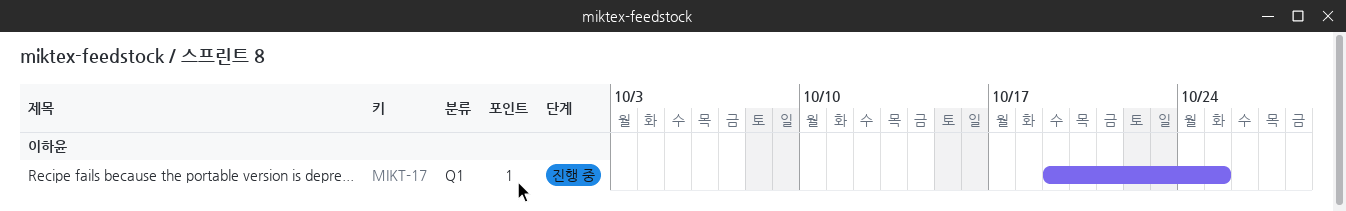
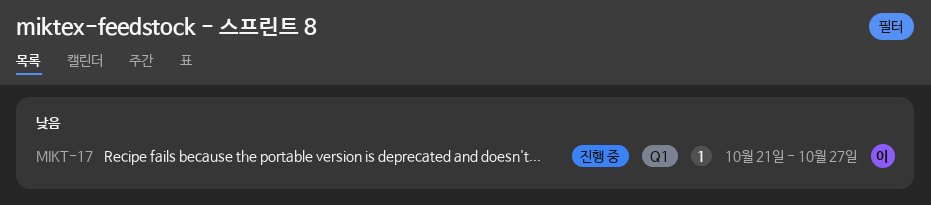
MIKT-17, start: Oct 19 -> Oct 21
MIKT-17, due: Oct 25 -> Oct 27

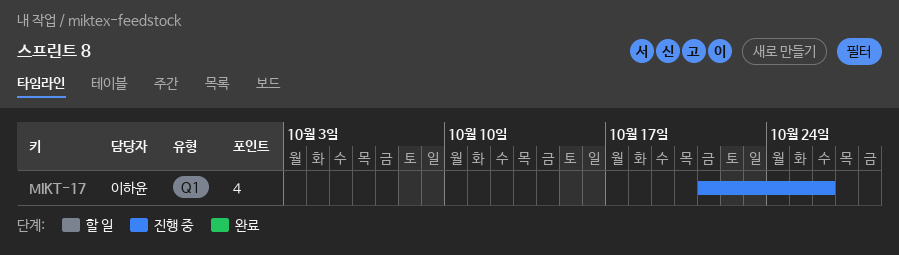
MIKT-17, estimate: 1 -> 4
MIKT-17, due: Oct 27 -> Oct 26

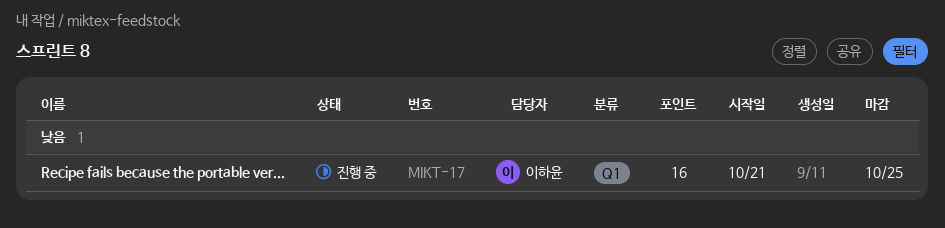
MIKT-17, estimate: 4 -> 16
MIKT-17, due: Oct 26 -> Oct 25

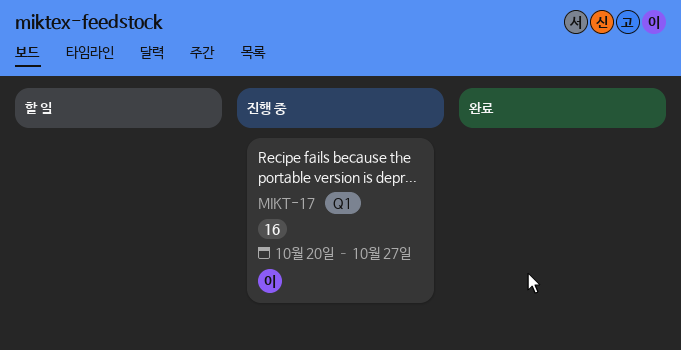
MIKT-17, start: Oct 21 -> Oct 20
MIKT-17, due: Oct 25 -> Oct 27

